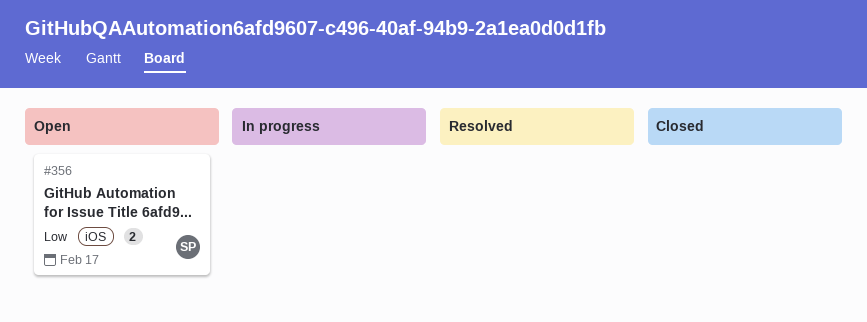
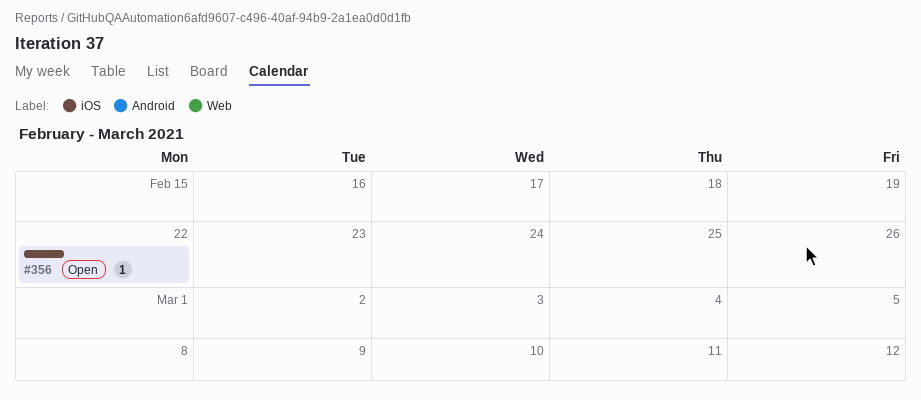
#356, estimate: 2 -> 1
#356, due: Feb 17 -> Feb 22

